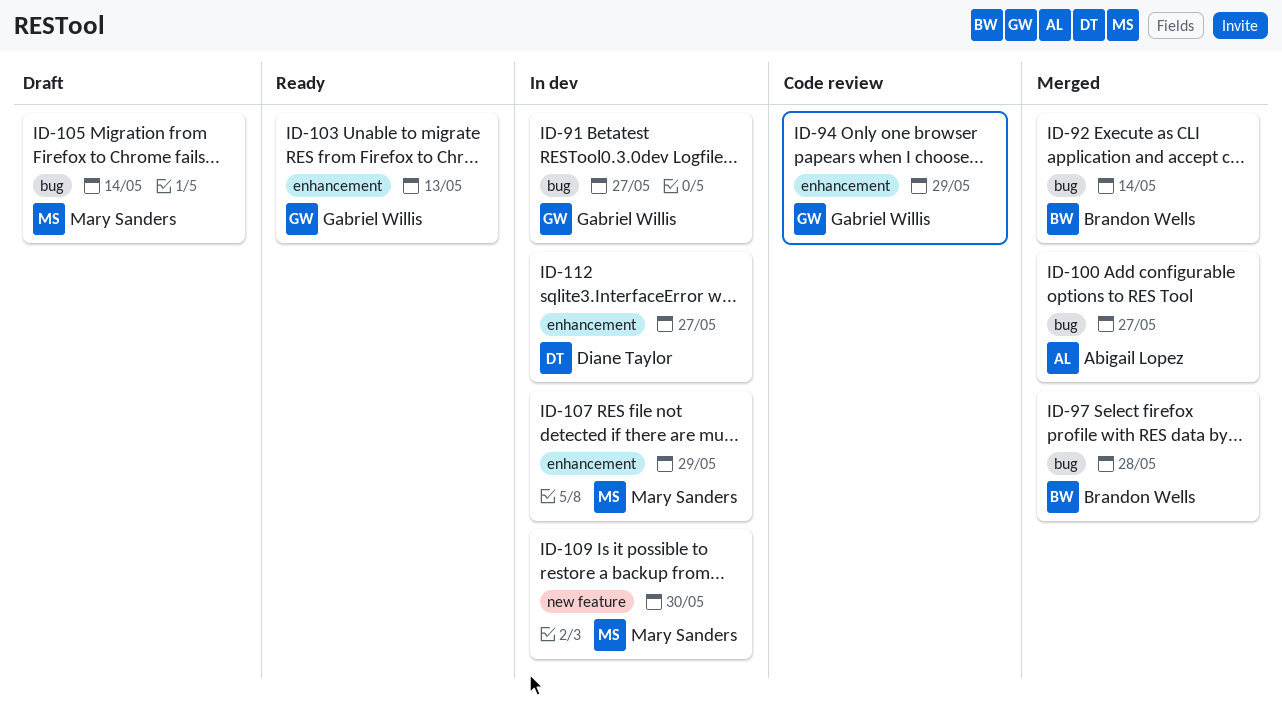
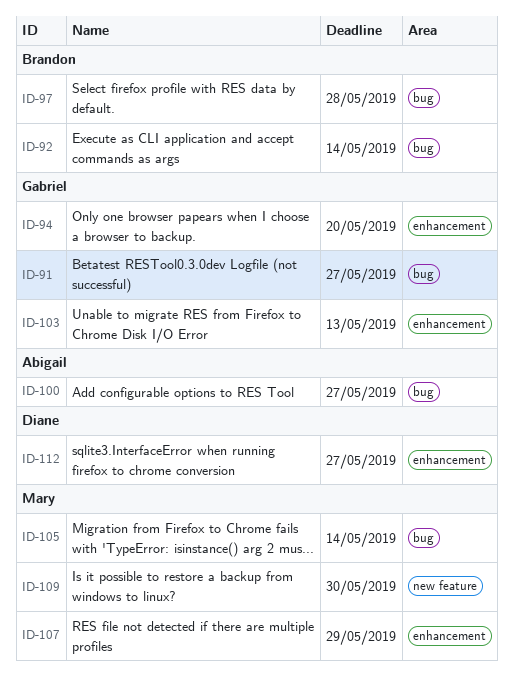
ID-94, due: May 29 -> May 20

